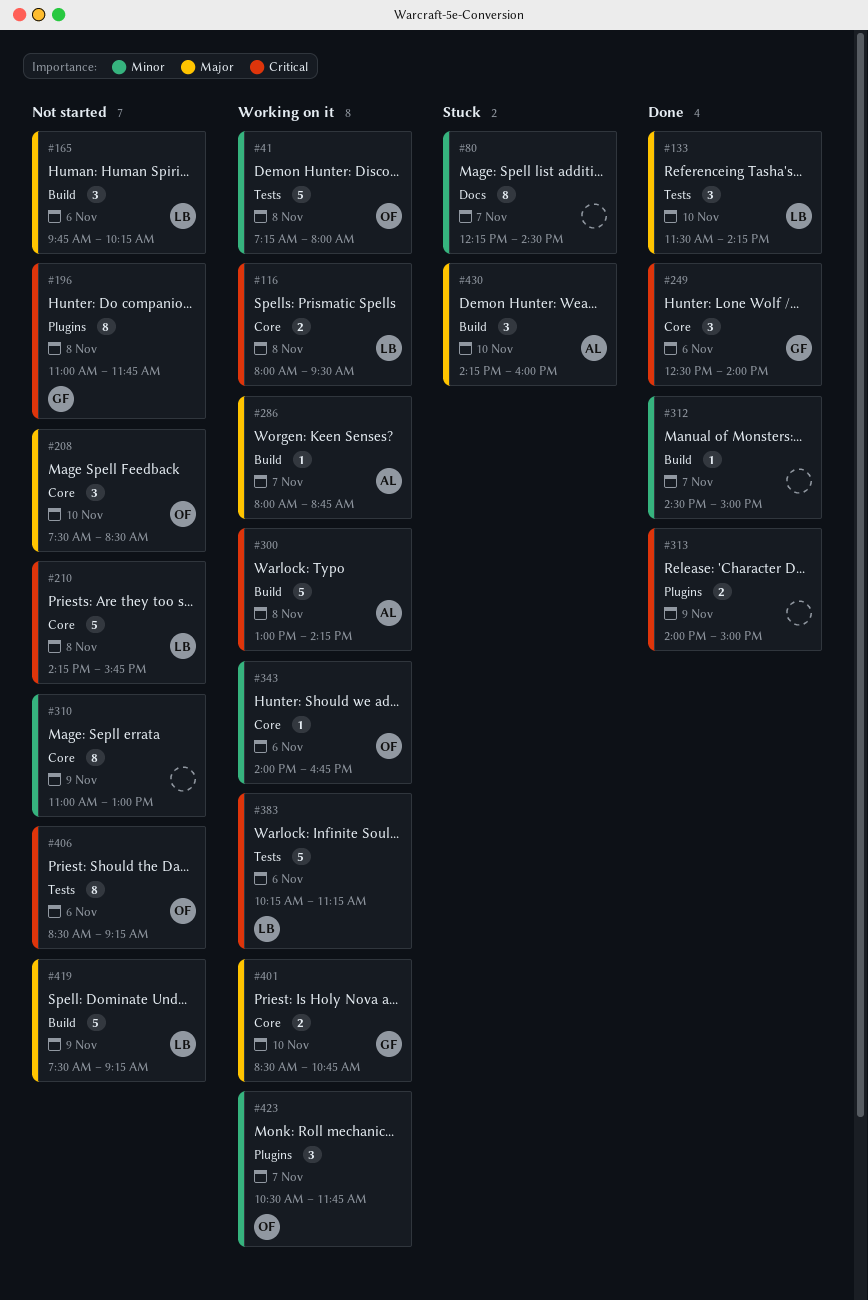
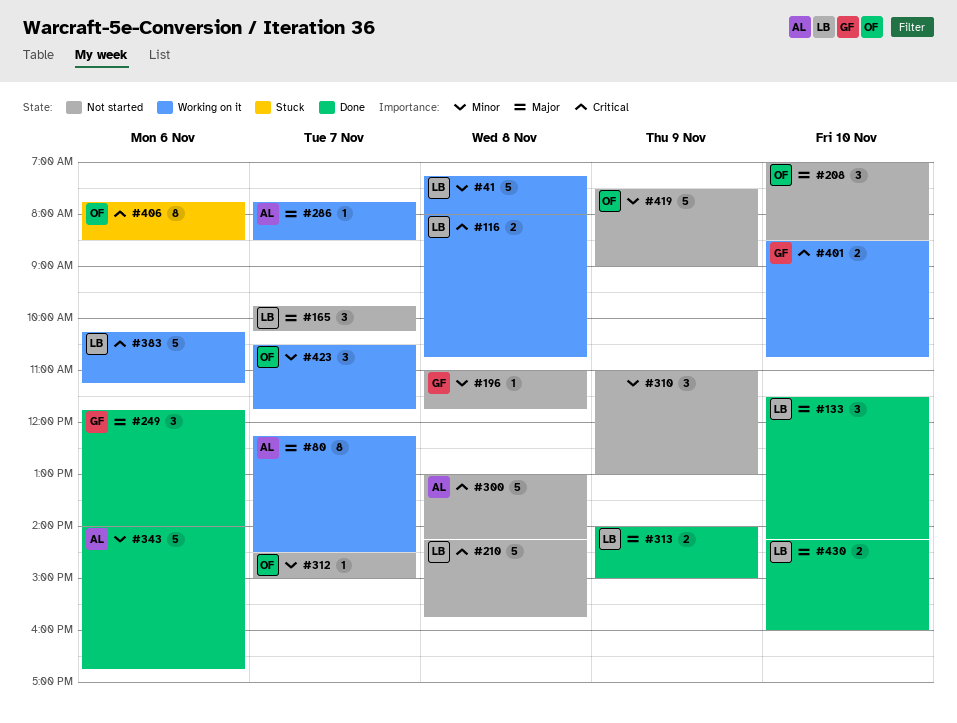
#41, owner: OF -> LB
#80, status: Stuck -> Working on it
#80, owner: none -> AL
#80, priority: Minor -> Major
#116, ends: 09:30 -> 10:45
#165, day: Nov 6 -> Nov 7
#196, priority: Critical -> Minor
#196, estimate: 8 -> 1
#208, begins: 07:30 -> 07:00
#249, priority: Critical -> Major
#249, begins: 12:30 -> 11:45
#286, begins: 08:00 -> 07:45
#286, ends: 08:45 -> 08:30
#300, status: Working on it -> Not started
#310, estimate: 8 -> 3
#312, status: Done -> Not started
#312, owner: none -> OF
#313, owner: none -> LB
#313, priority: Critical -> Major
#343, status: Working on it -> Done
#343, owner: OF -> AL
#343, estimate: 1 -> 5
#401, priority: Major -> Critical
#406, status: Not started -> Stuck
#406, begins: 08:30 -> 07:45
#406, ends: 09:15 -> 08:30
#419, owner: LB -> OF
#419, priority: Major -> Minor
#419, ends: 09:15 -> 09:00
#430, status: Stuck -> Done
#430, owner: AL -> LB
#430, estimate: 3 -> 2

